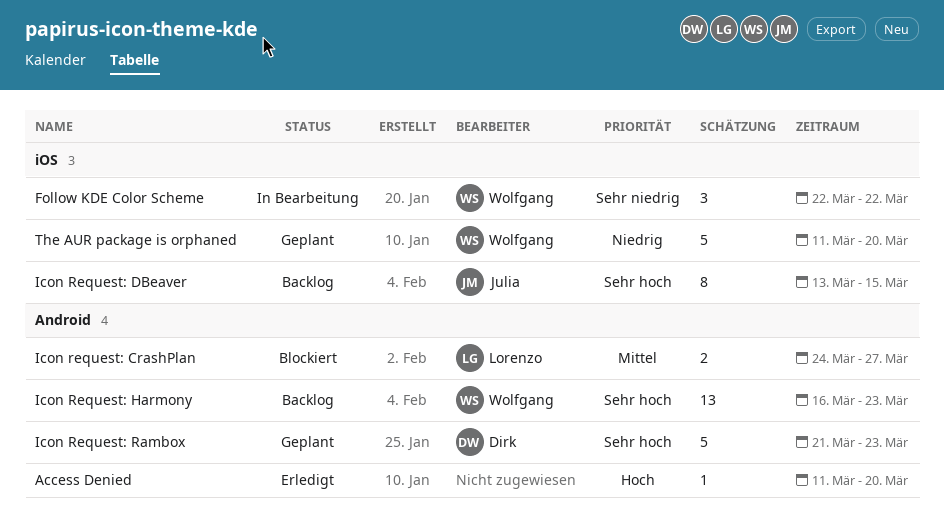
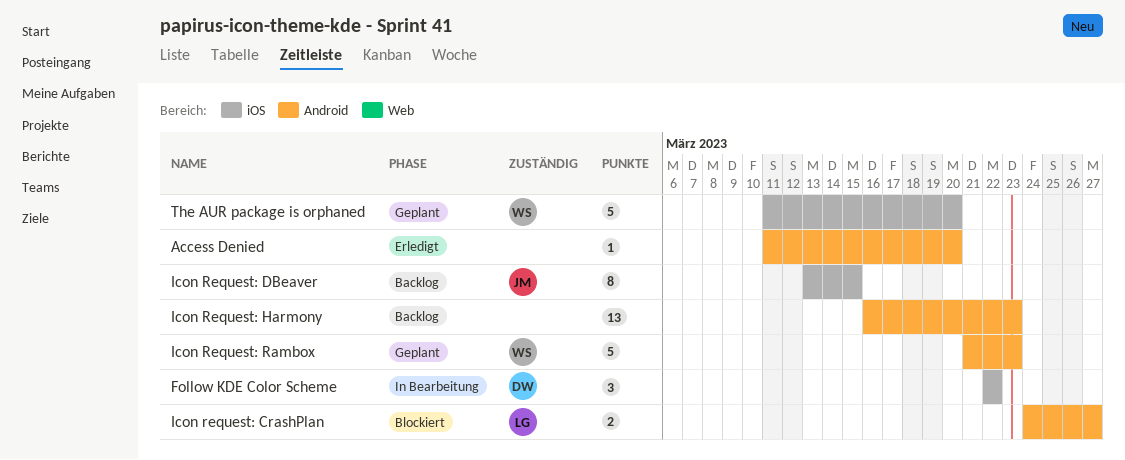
Follow KDE Color Scheme, owner: Wolfgang -> Dirk
Icon Request: Harmony, owner: Wolfgang -> none
Icon Request: Rambox, owner: Dirk -> Wolfgang

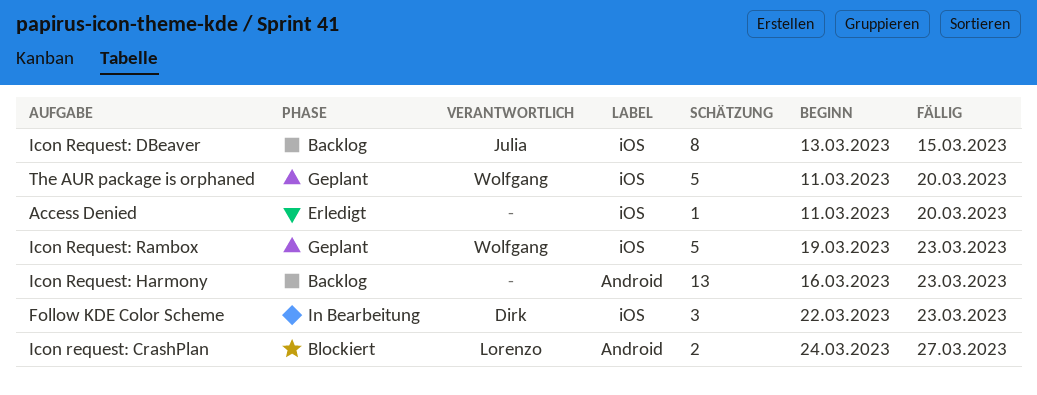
Access Denied, label: Android -> iOS
Follow KDE Color Scheme, due: Mar 22 -> Mar 23
Icon Request: Rambox, label: Android -> iOS
Icon Request: Rambox, start: Mar 21 -> Mar 19

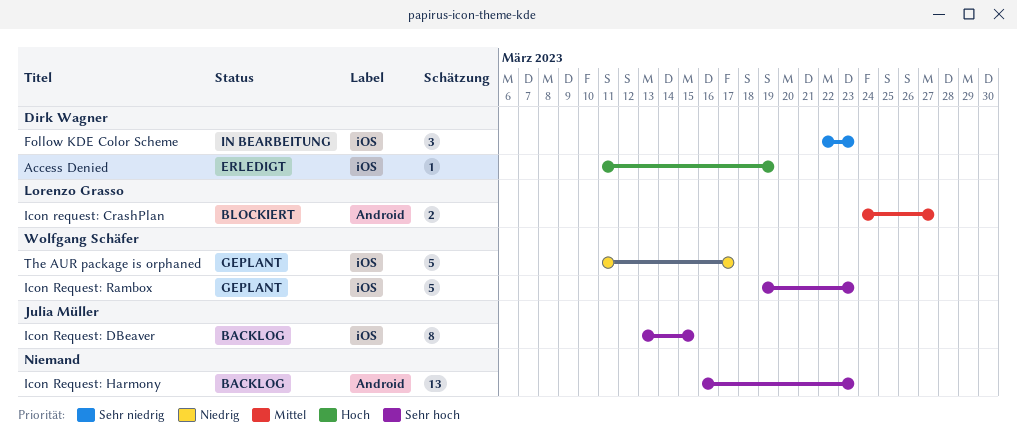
Access Denied, owner: none -> Dirk Wagner
Access Denied, due: Mar 20 -> Mar 19
The AUR package is orphaned, due: Mar 20 -> Mar 17

